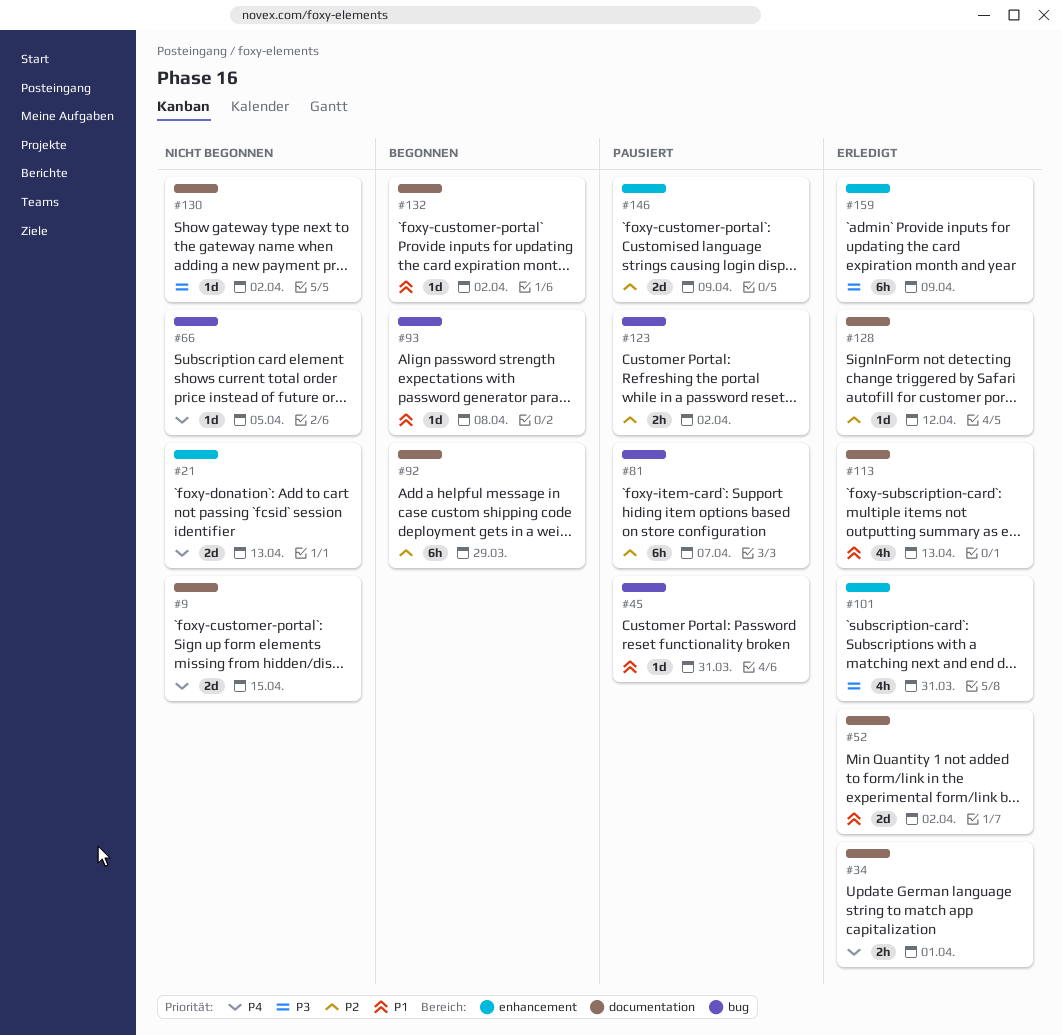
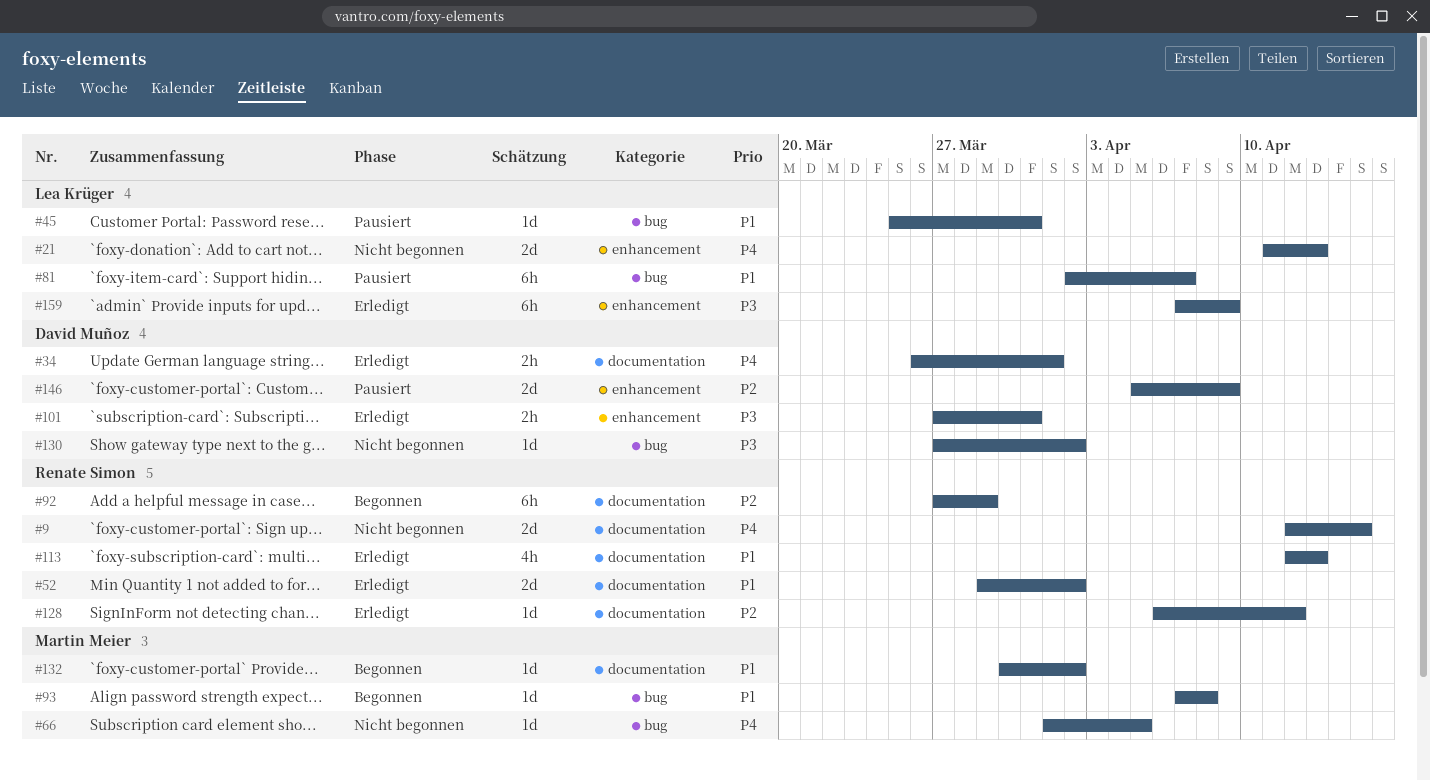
#81, priority: P2 -> P1
#101, estimate: 4h -> 2h
#123: present -> none
#130, label: documentation -> bug

